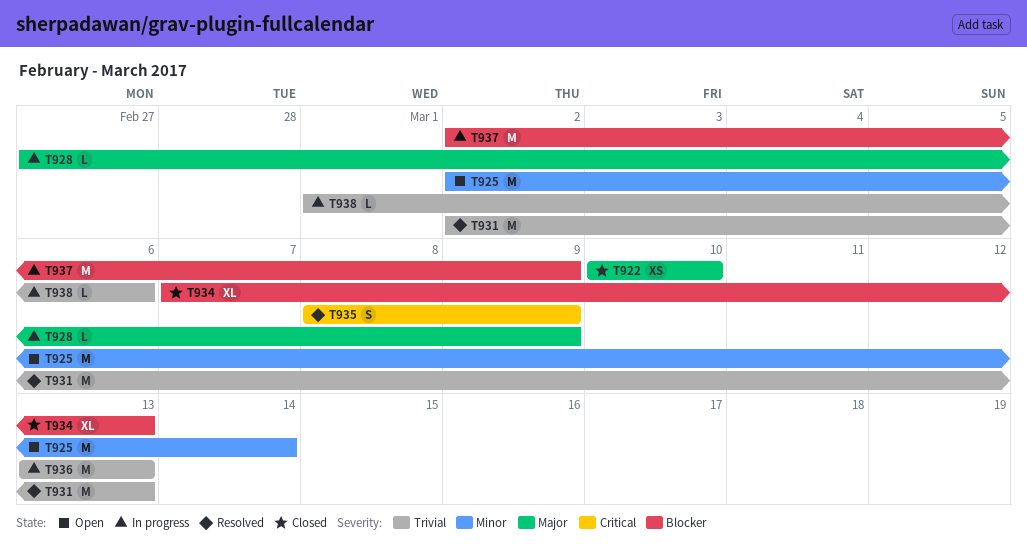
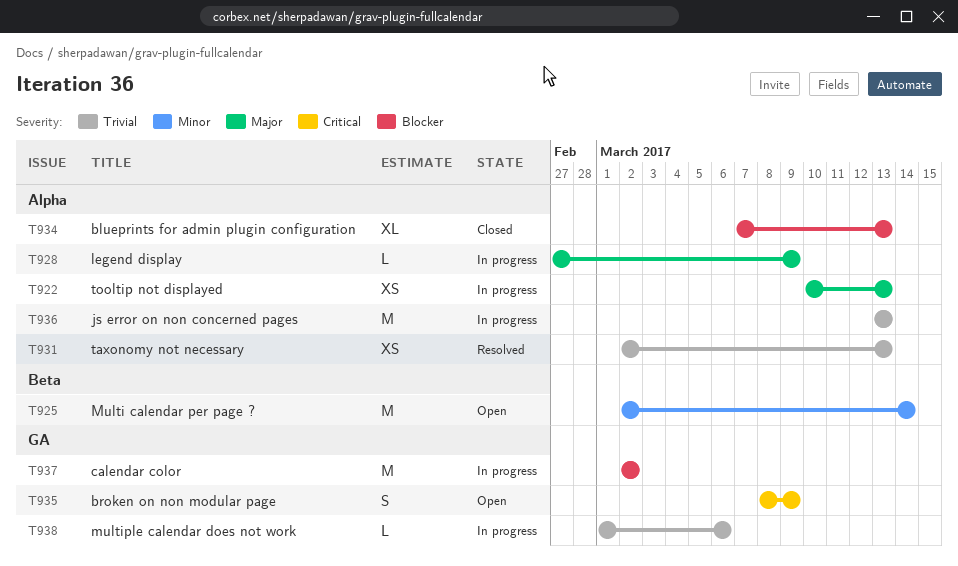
T922, status: Closed -> In progress
T922, due: Mar 10 -> Mar 13
T931, estimate: M -> XS
T935, status: Resolved -> Open
T937, due: Mar 9 -> Mar 2

